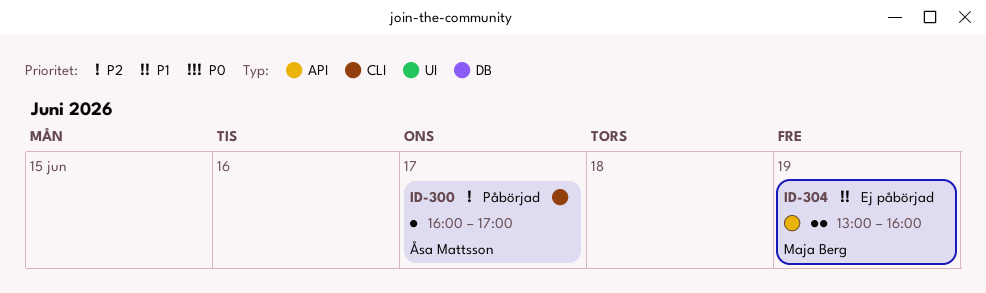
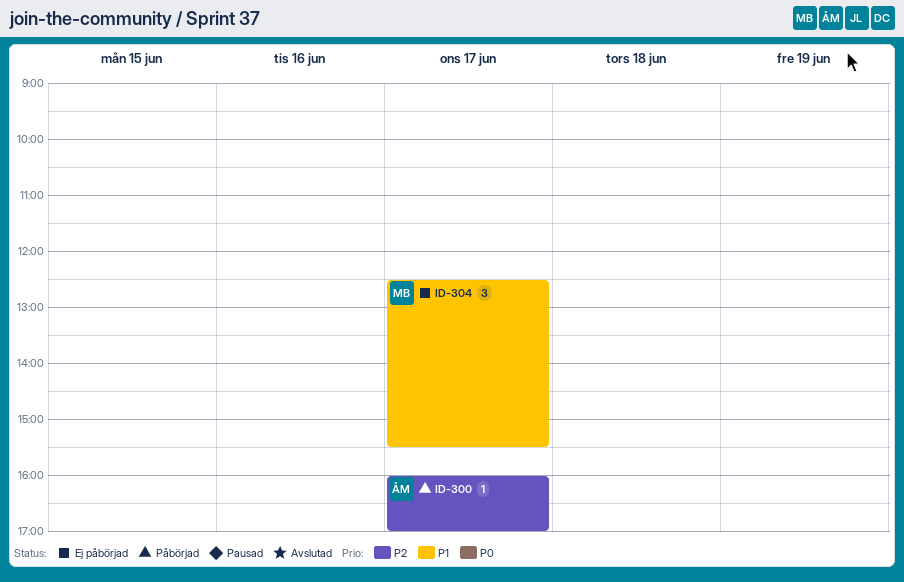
ID-304, estimate: 2 -> 3
ID-304, day: Jun 19 -> Jun 17
ID-304, begins: 13:00 -> 12:30
ID-304, ends: 16:00 -> 15:30

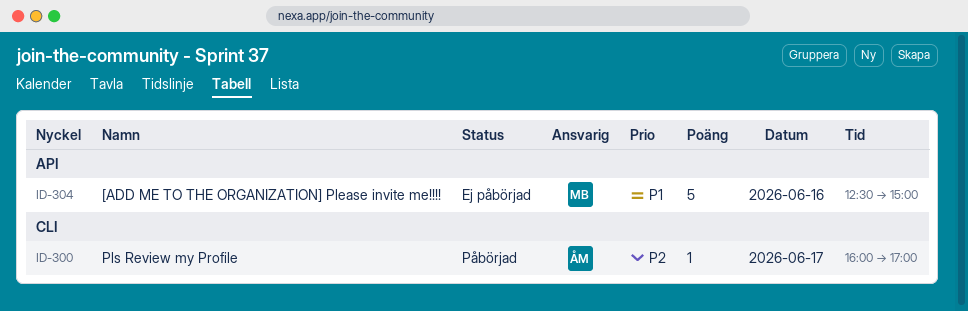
ID-304, estimate: 3 -> 5
ID-304, day: Jun 17 -> Jun 16
ID-304, ends: 15:30 -> 15:00

